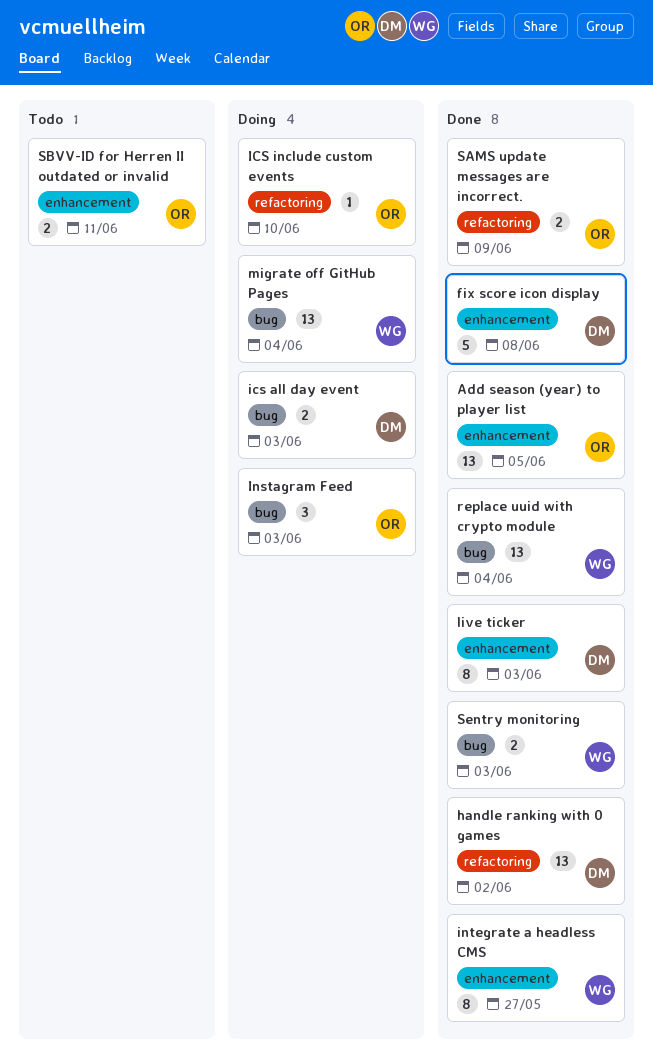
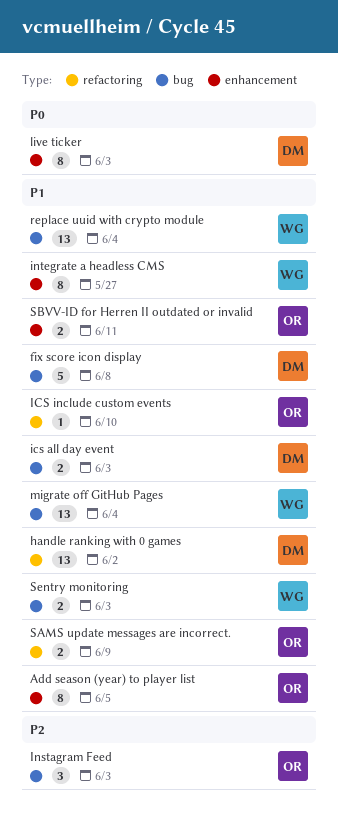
Add season (year) to player list, estimate: 13 -> 8
fix score icon display, label: enhancement -> bug

